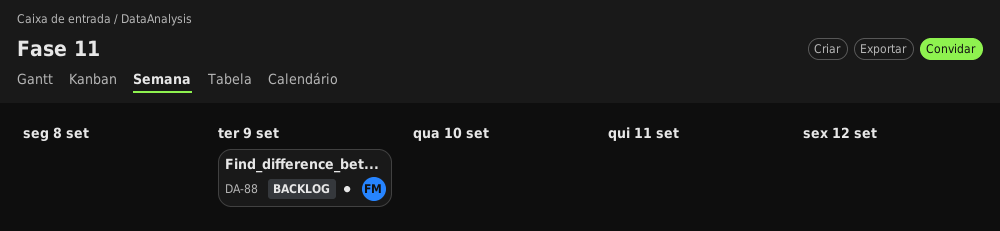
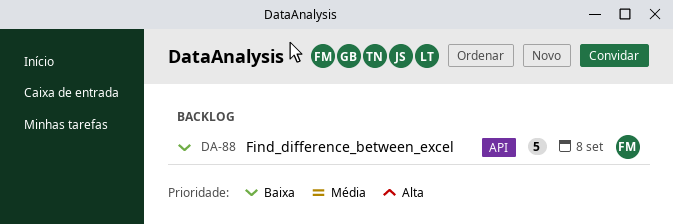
DA-88, estimate: 1 -> 5
DA-88, due: Sep 9 -> Sep 8

